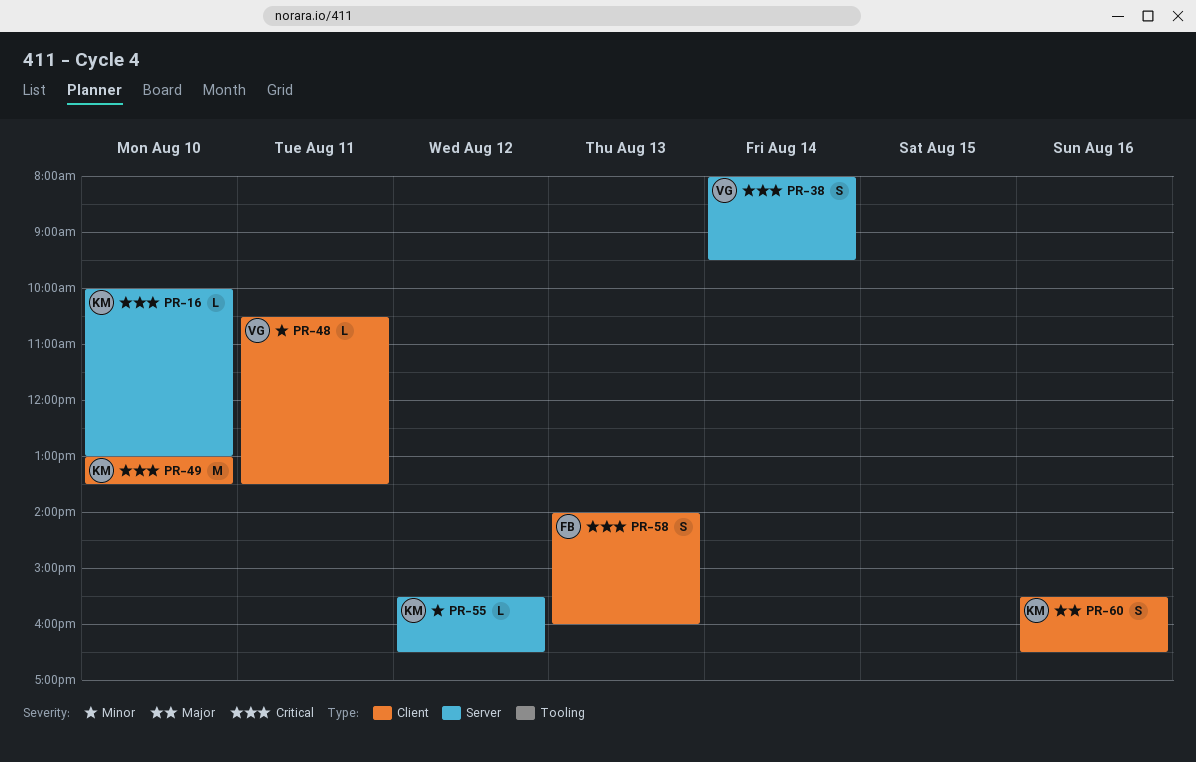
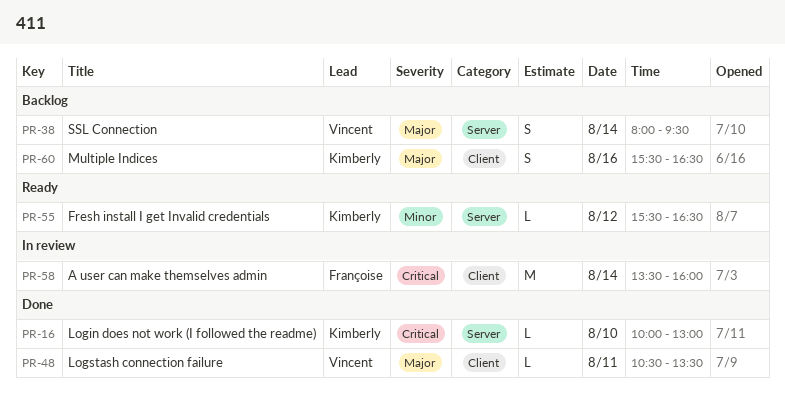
PR-38, priority: Critical -> Major
PR-48, priority: Minor -> Major
PR-49: present -> none
PR-58, estimate: S -> M
PR-58, day: Aug 13 -> Aug 14
PR-58, begins: 14:00 -> 13:30

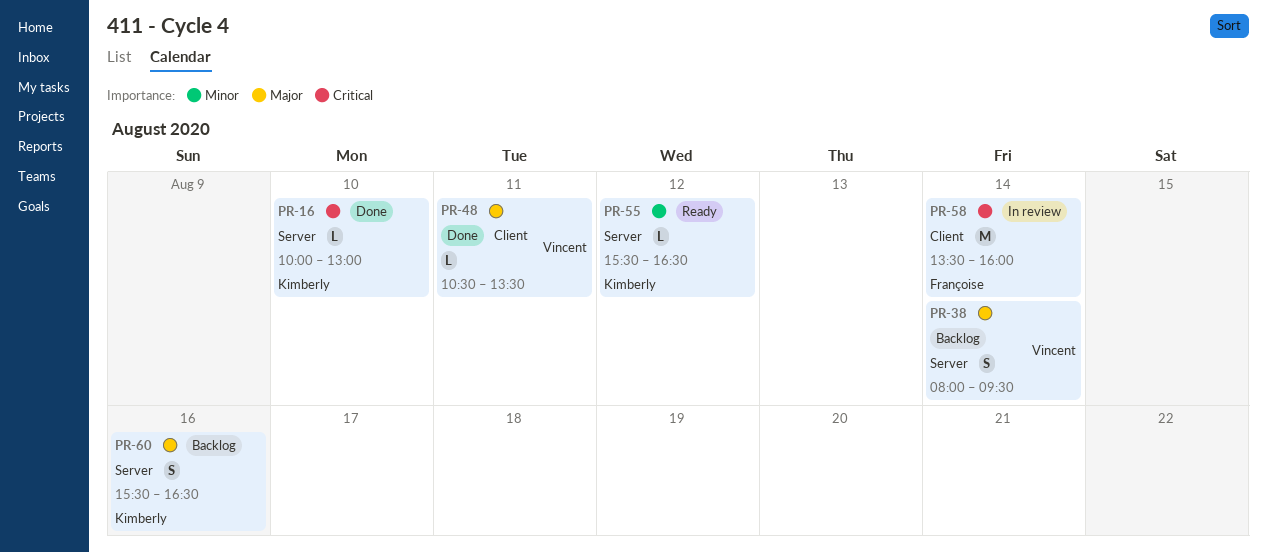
PR-60, label: Client -> Server

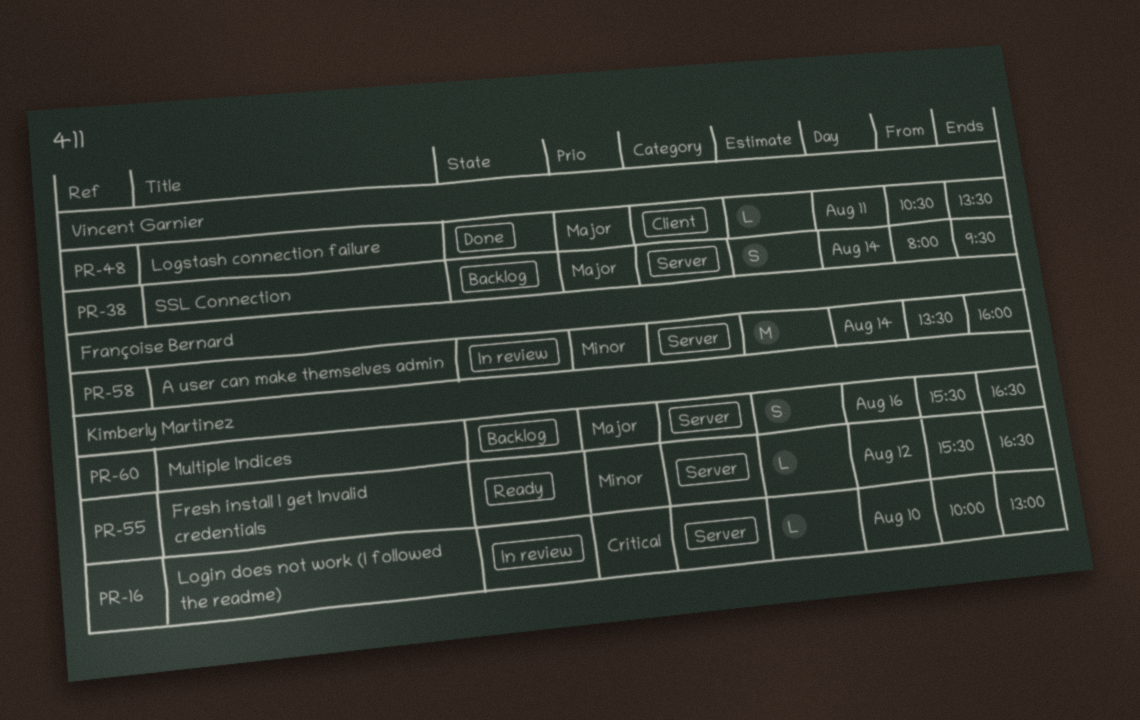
PR-16, status: Done -> In review
PR-58, priority: Critical -> Minor
PR-58, label: Client -> Server

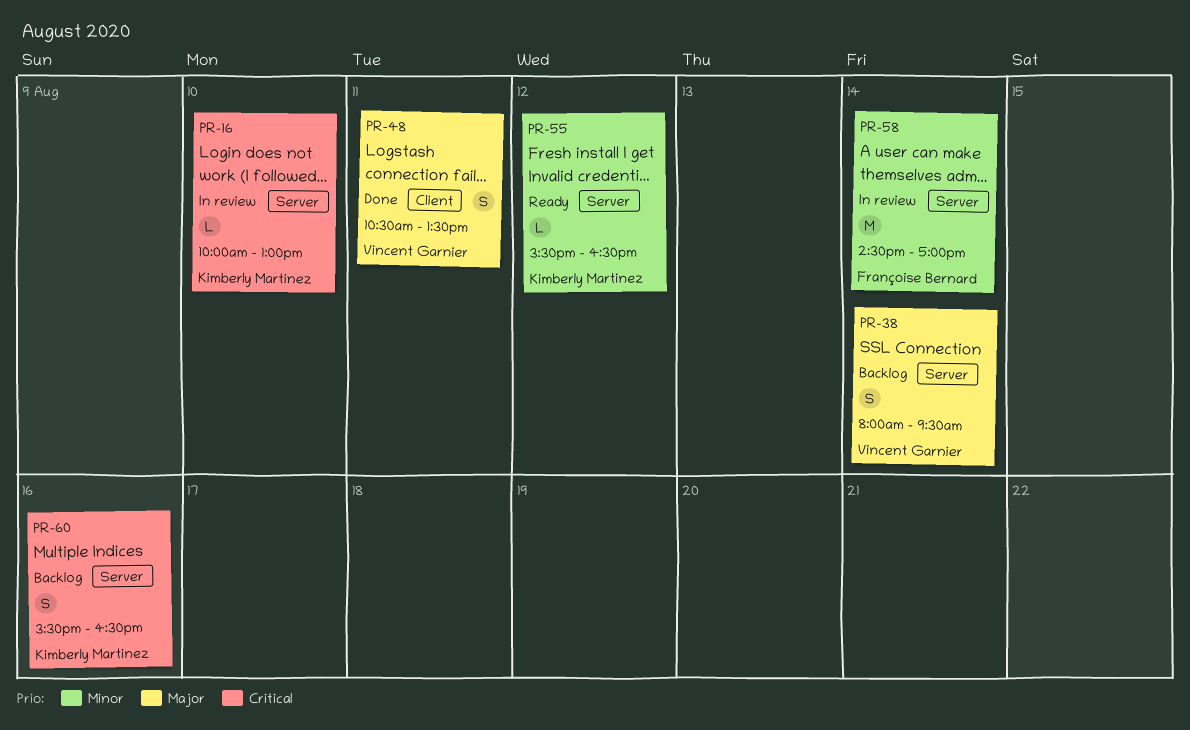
PR-48, estimate: L -> S
PR-58, begins: 13:30 -> 14:30
PR-58, ends: 16:00 -> 17:00
PR-60, priority: Major -> Critical

